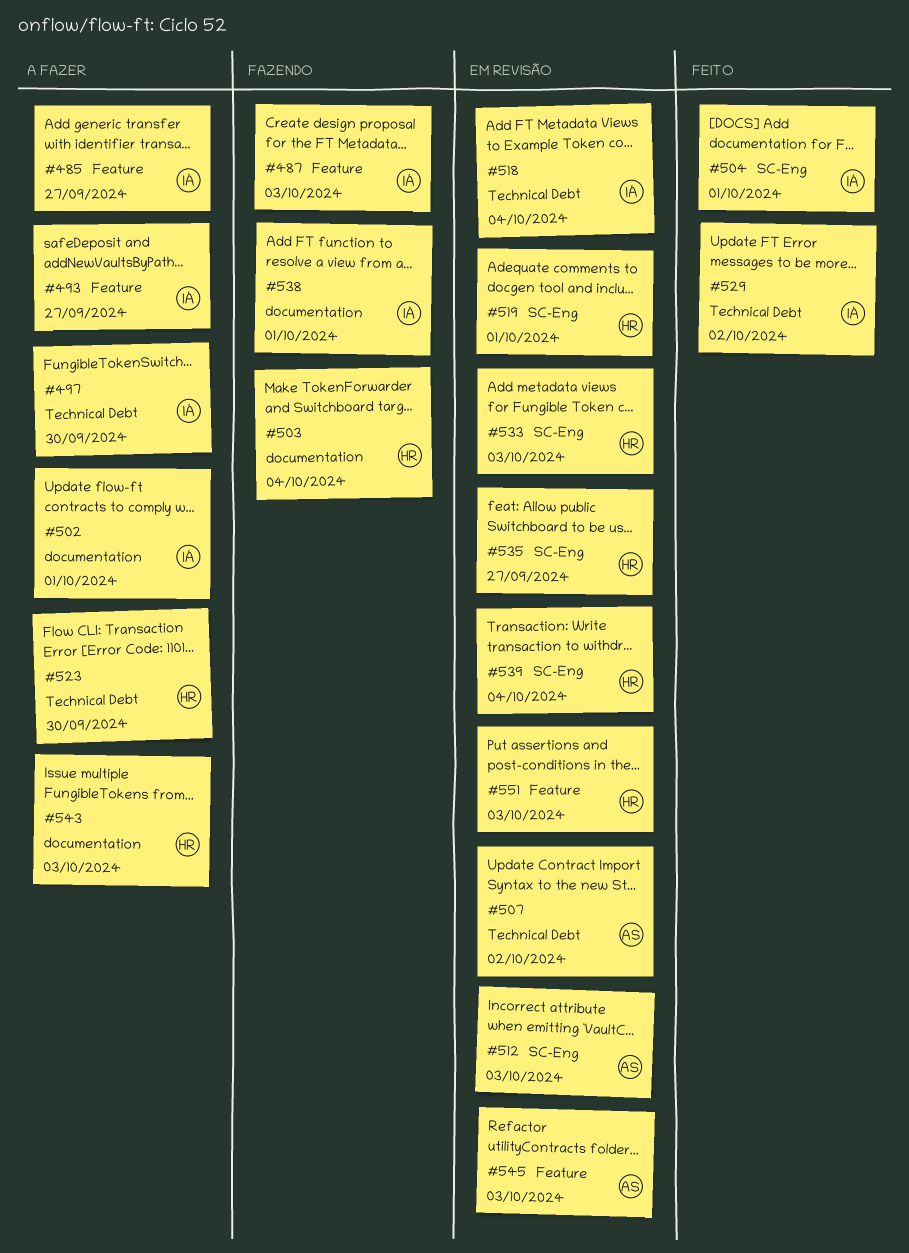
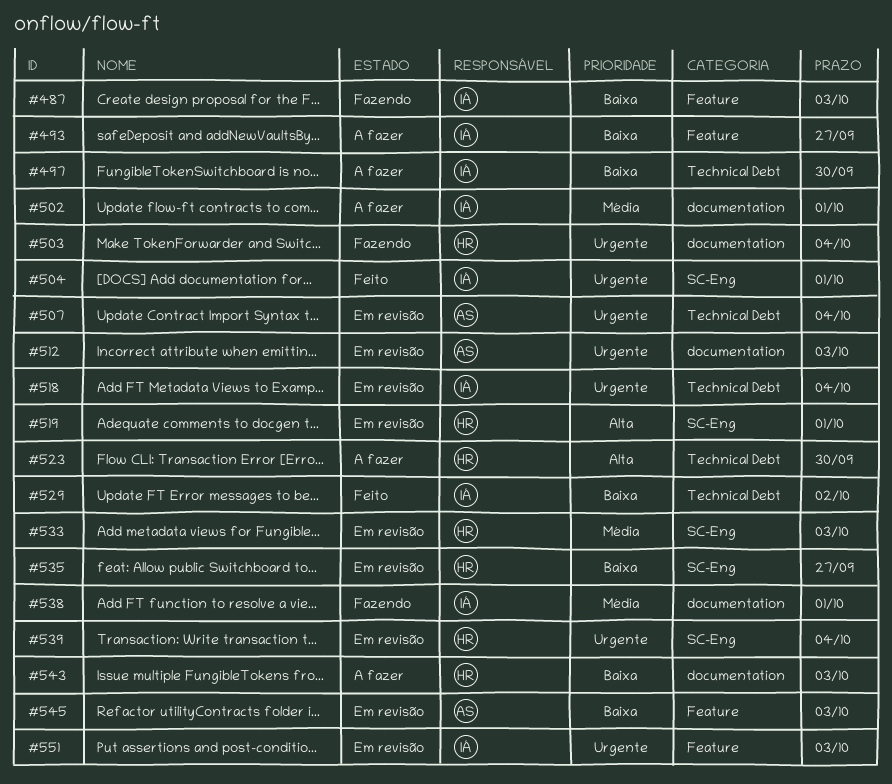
#485: present -> none
#507, due: Oct 2 -> Oct 4
#512, label: SC-Eng -> documentation
#551, owner: HR -> IÁ

